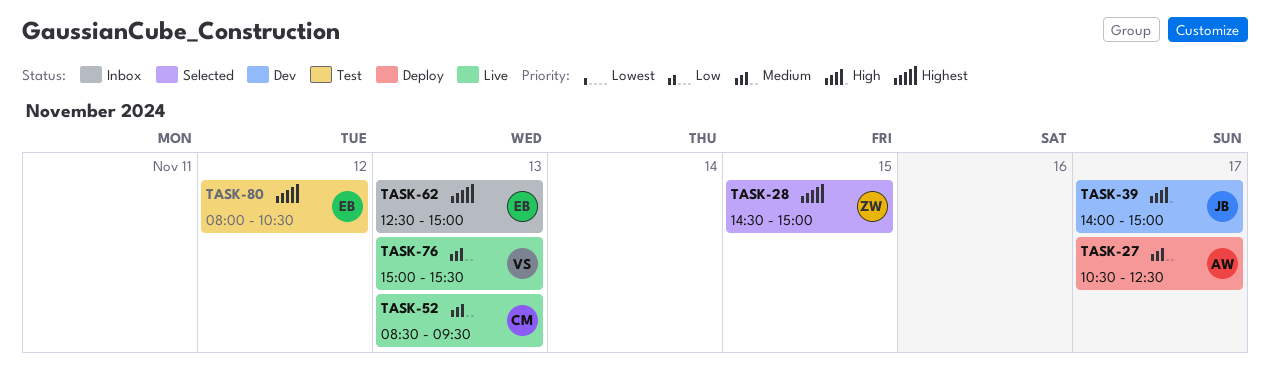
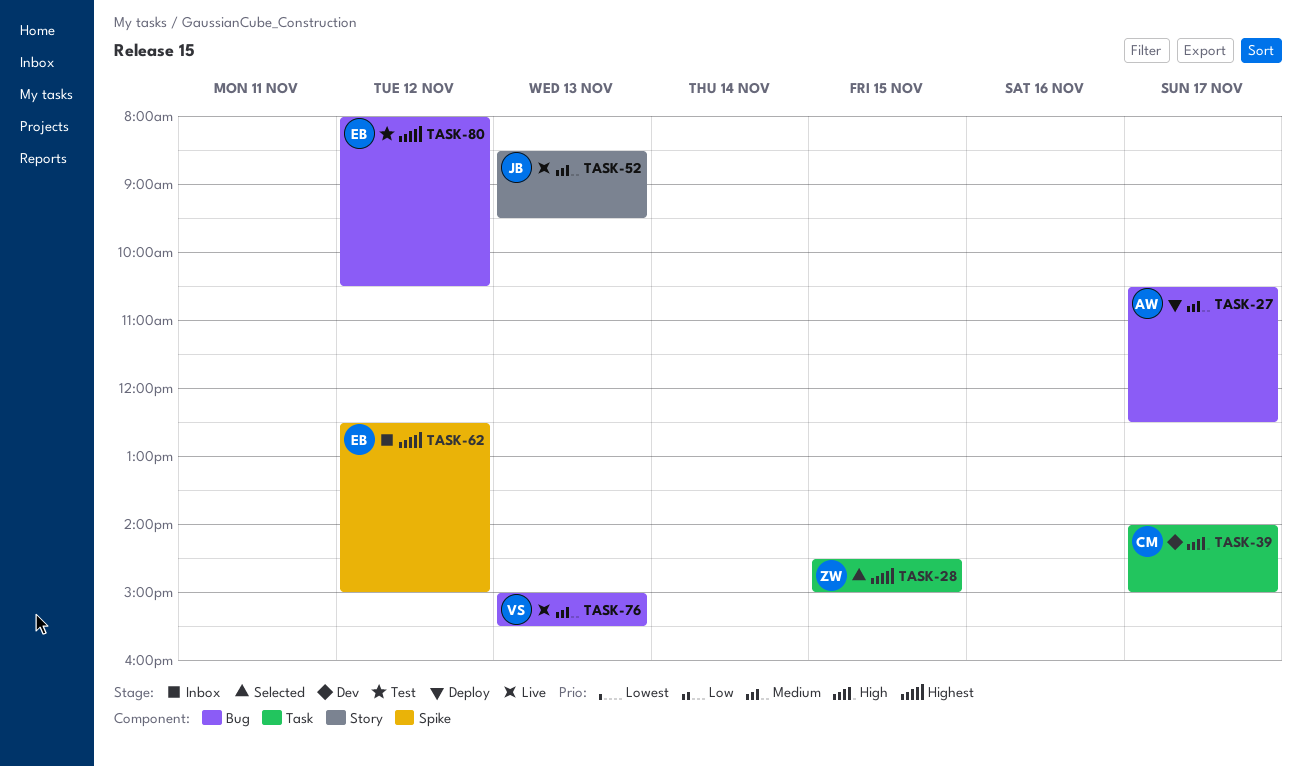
TASK-39, owner: JB -> CM
TASK-52, owner: CM -> JB
TASK-62, day: Nov 13 -> Nov 12

